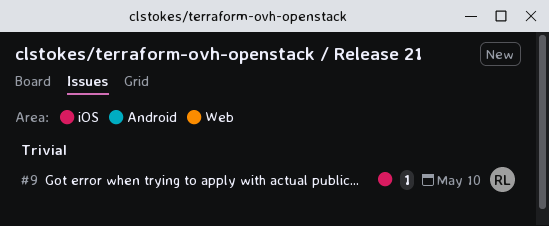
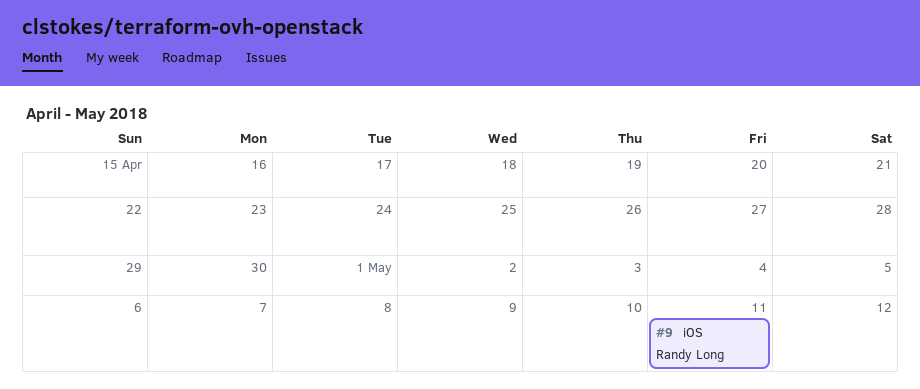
#9, due: May 10 -> May 11

